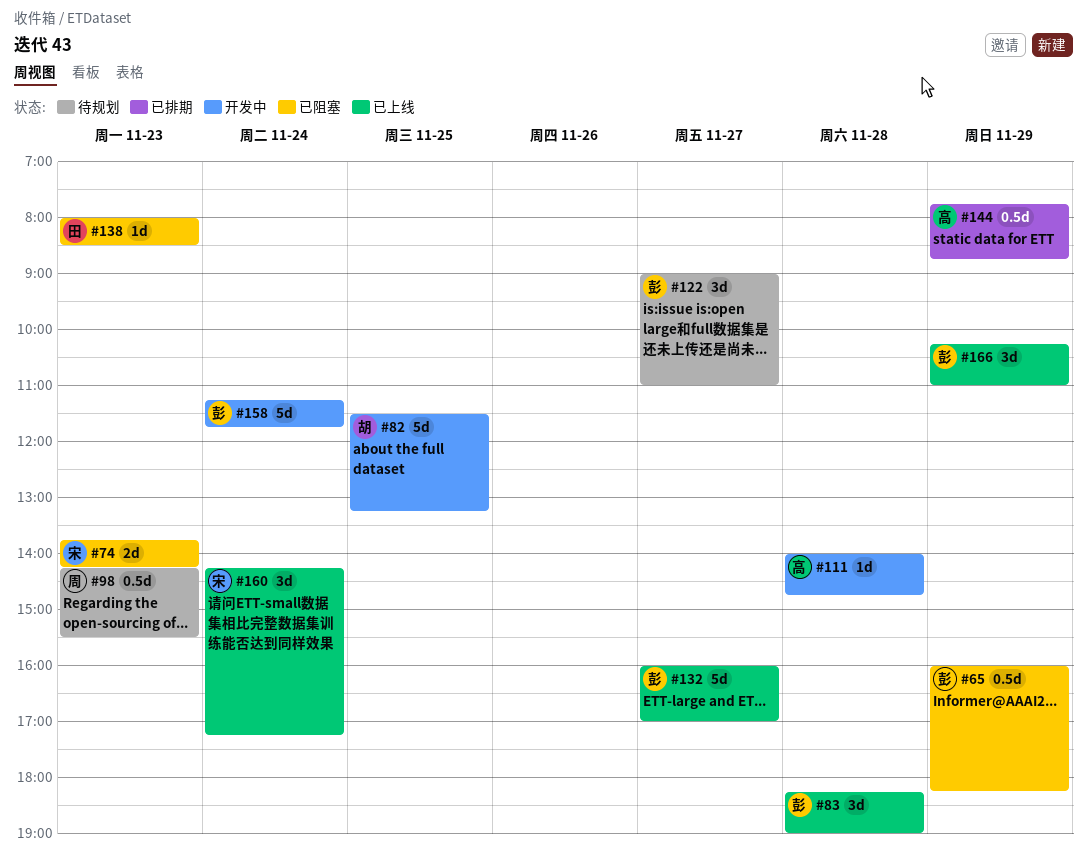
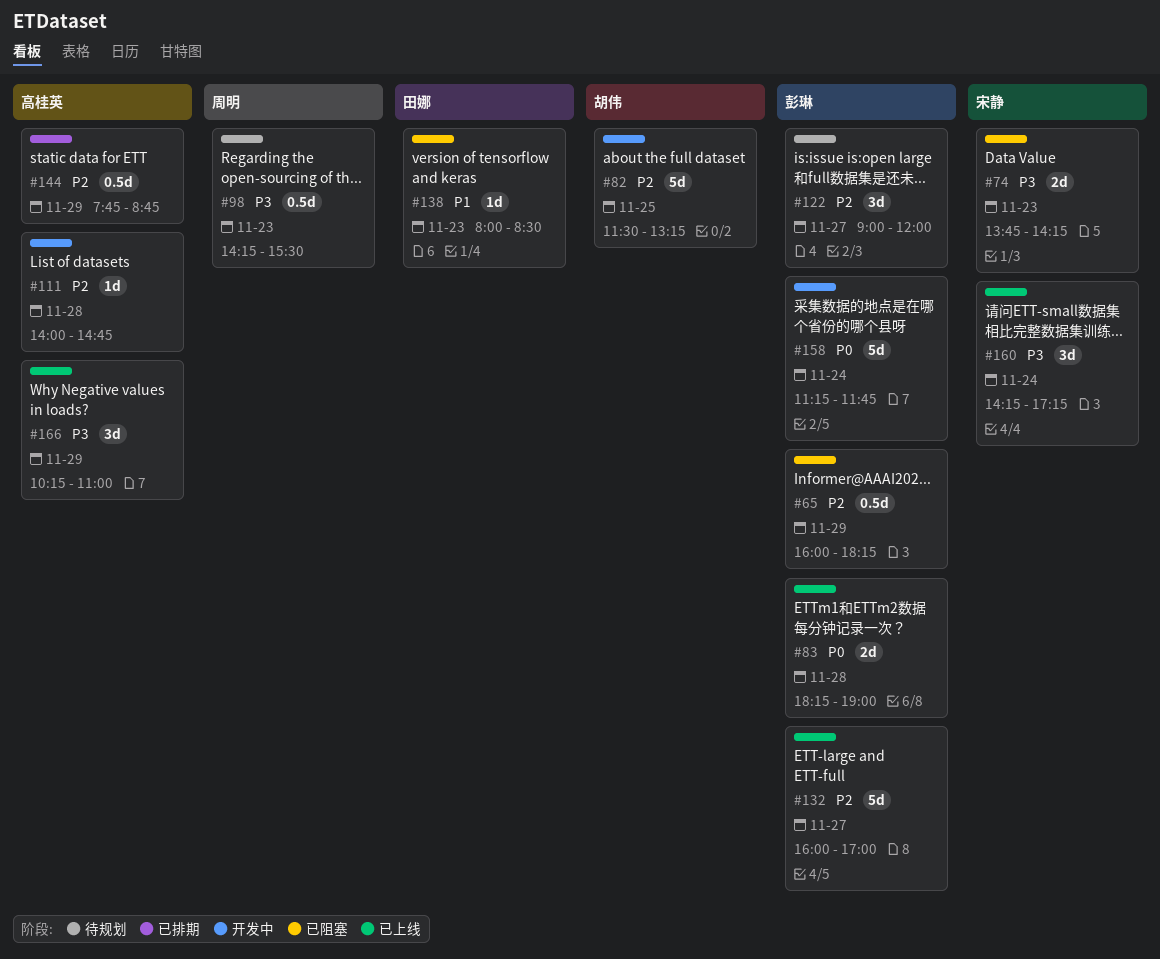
#83, estimate: 3d -> 2d
#122, ends: 11:00 -> 12:00
#166, owner: 彭琳 -> 高桂英

